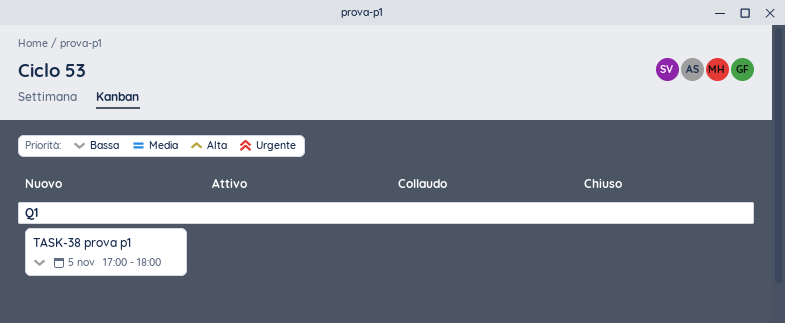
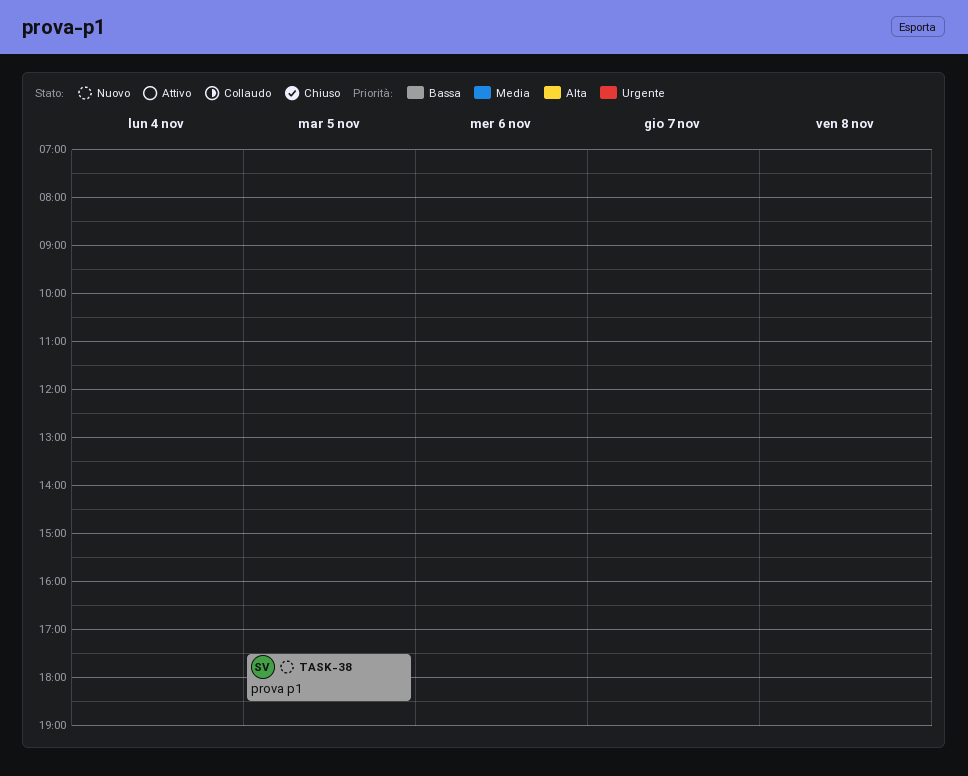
TASK-38, begins: 17:00 -> 17:30
TASK-38, ends: 18:00 -> 18:30

